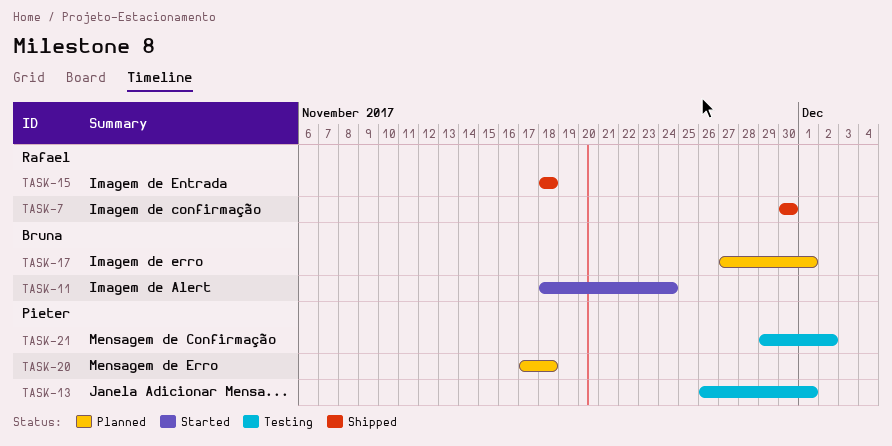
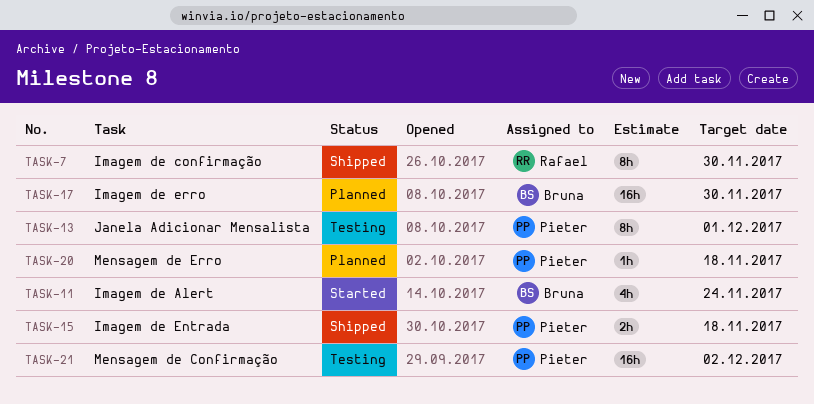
TASK-15, owner: Rafael -> Pieter
TASK-17, due: Dec 1 -> Nov 30

